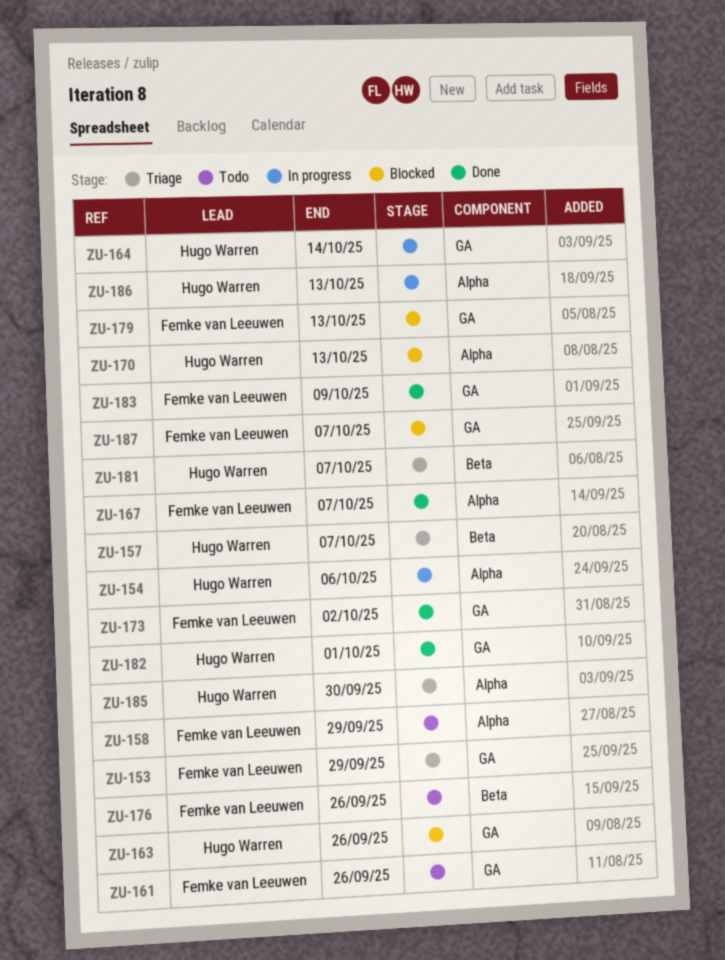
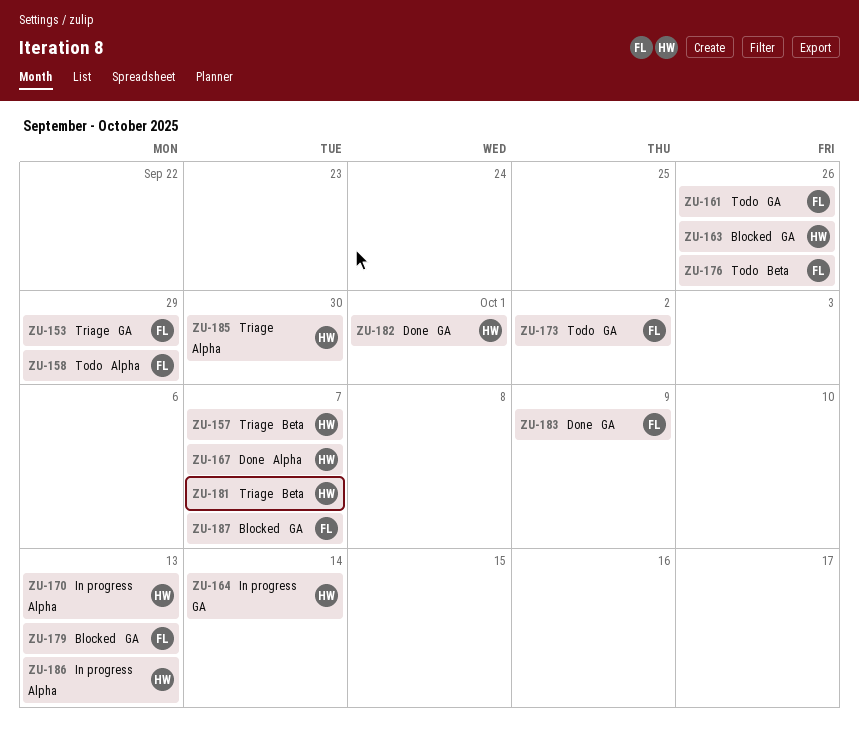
ZU-154: present -> none
ZU-167, owner: Femke van Leeuwen -> Hugo Warren
ZU-170, status: Blocked -> In progress
ZU-173, status: Done -> Todo

